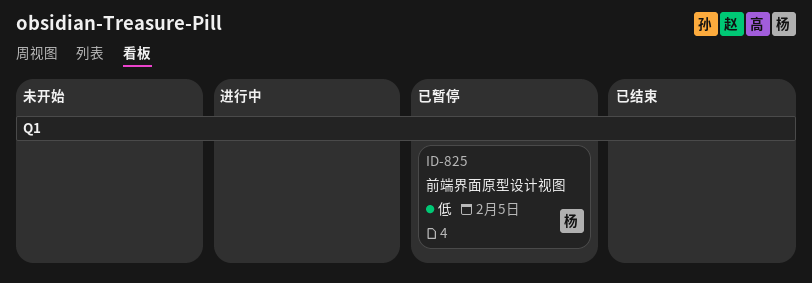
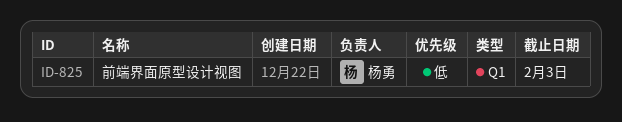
ID-825, due: Feb 5 -> Feb 3

